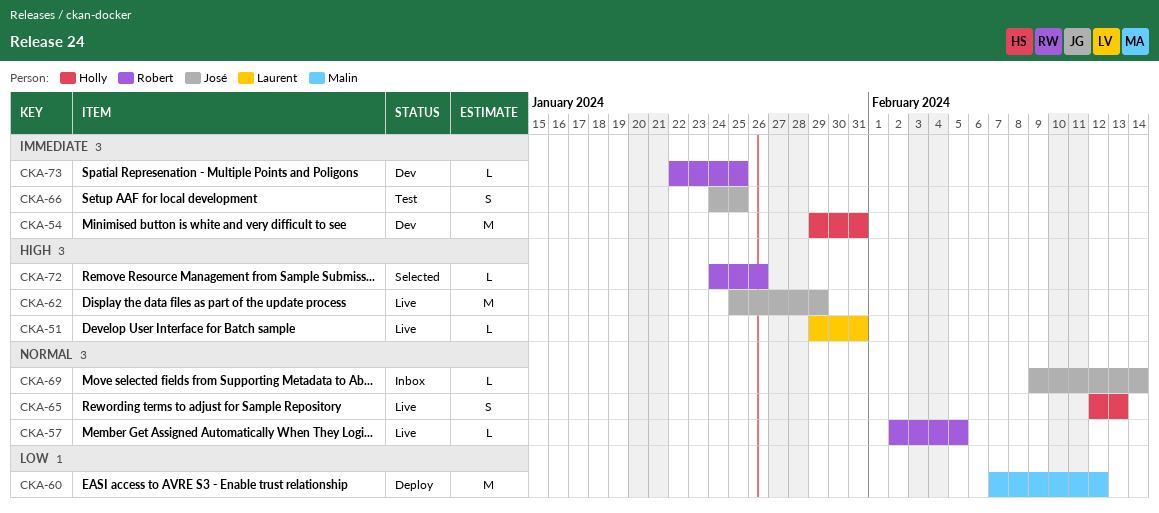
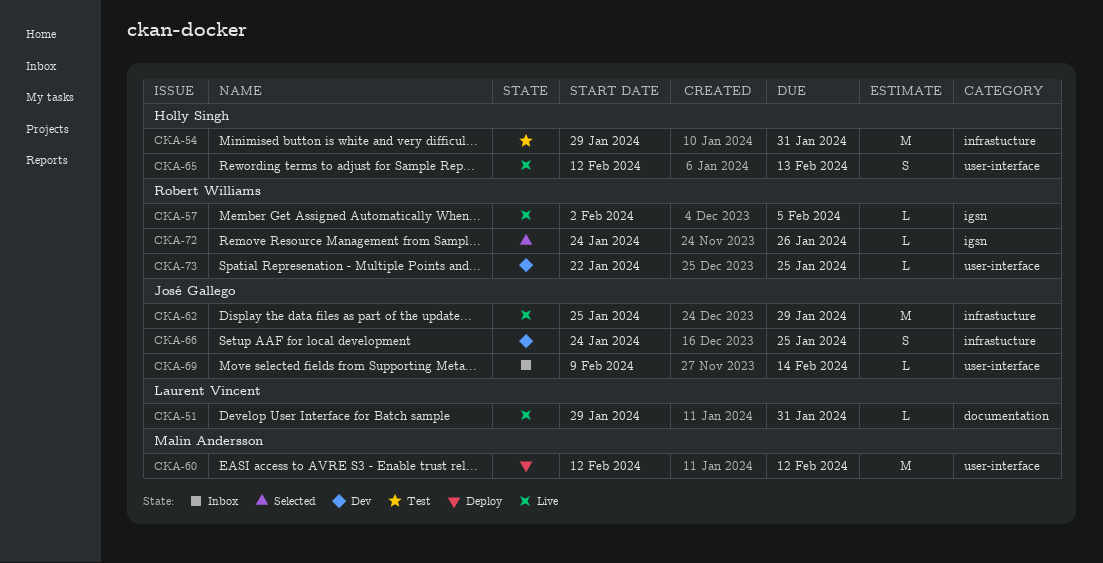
CKA-54, status: Dev -> Test
CKA-60, start: Feb 7 -> Feb 12
CKA-66, status: Test -> Dev

